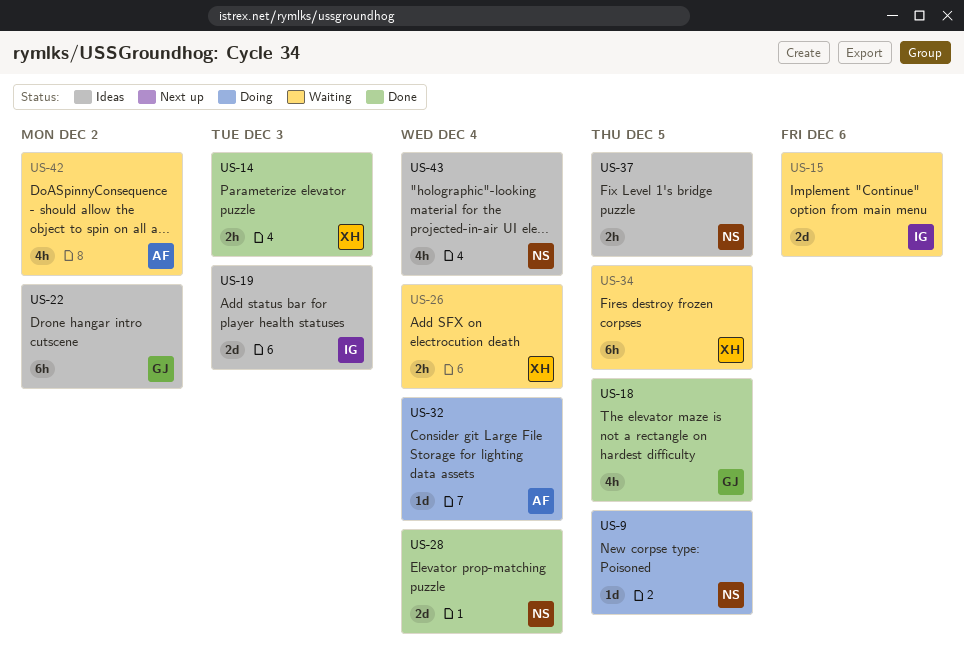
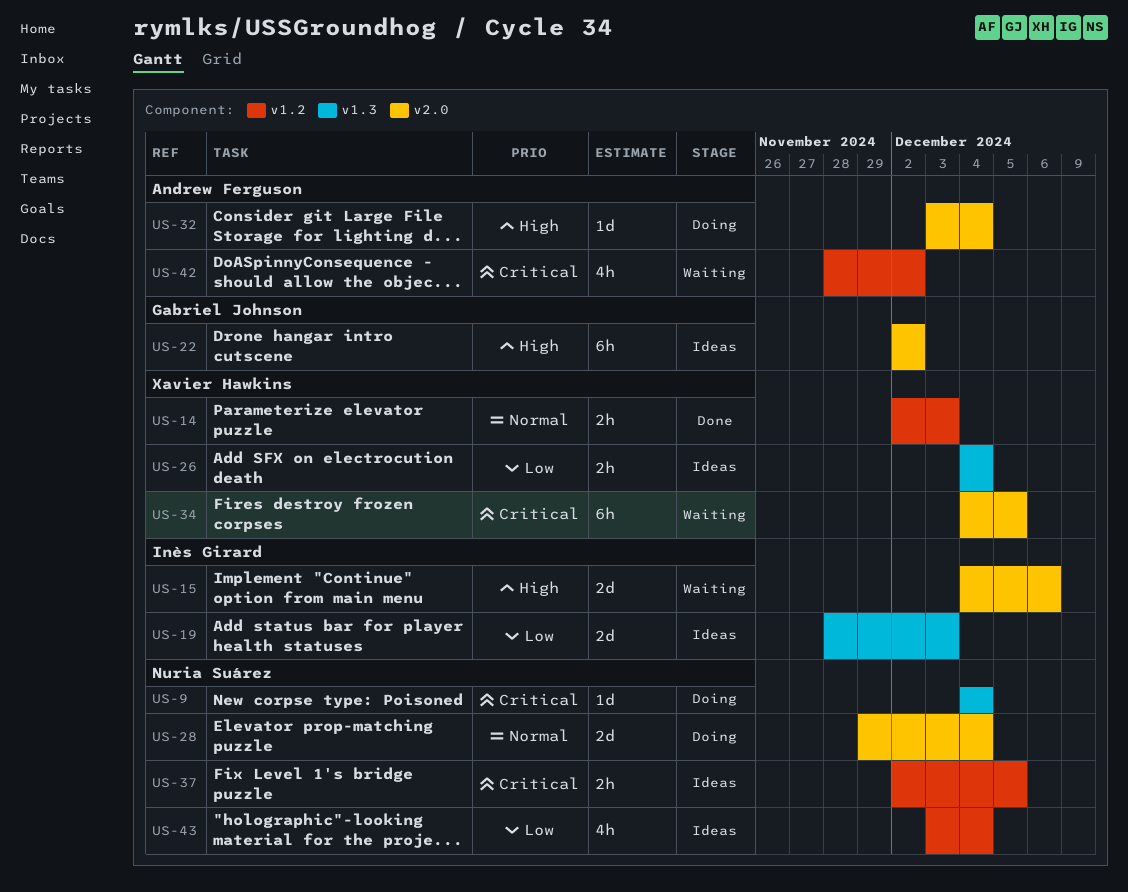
US-9, due: Dec 5 -> Dec 4
US-18: present -> none
US-26, status: Waiting -> Ideas
US-28, status: Done -> Doing

